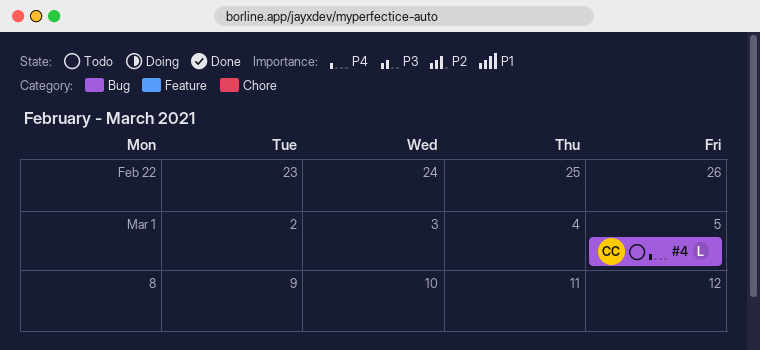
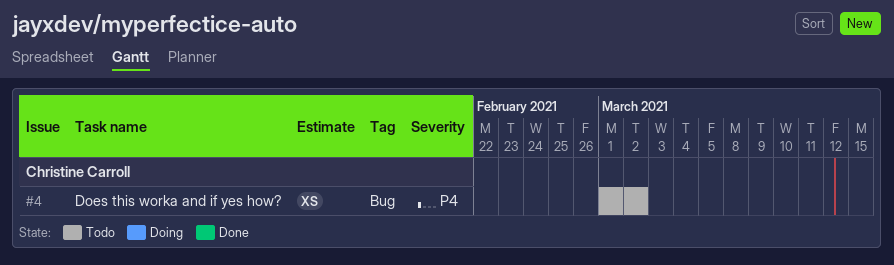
#4, estimate: L -> XS
#4, start: Mar 5 -> Mar 1
#4, due: Mar 5 -> Mar 2

